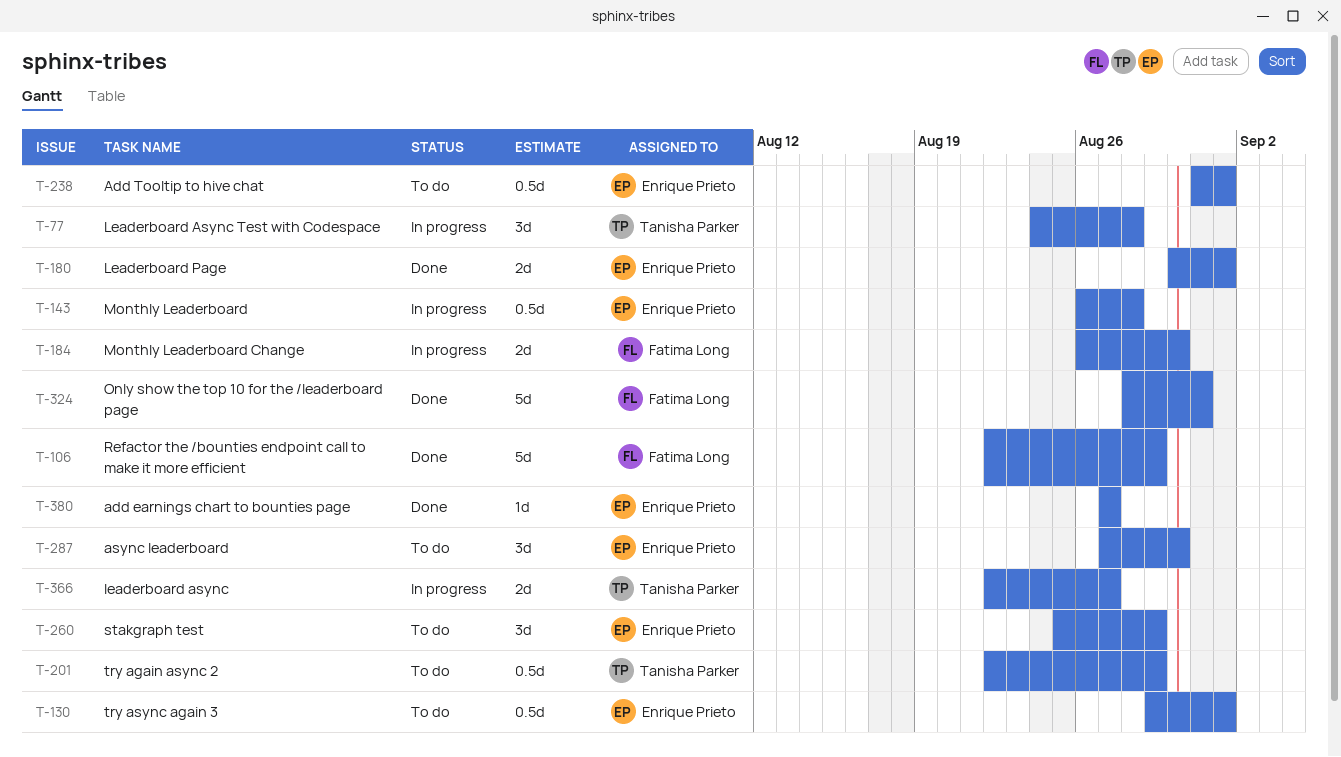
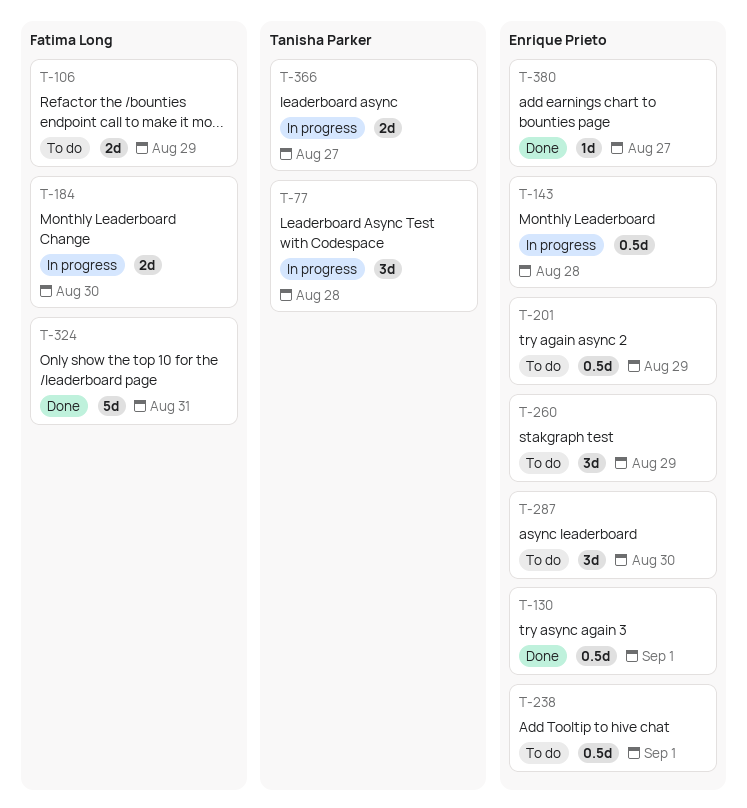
T-106, status: Done -> To do
T-106, estimate: 5d -> 2d
T-130, status: To do -> Done
T-180: present -> none
T-201, owner: Tanisha Parker -> Enrique Prieto

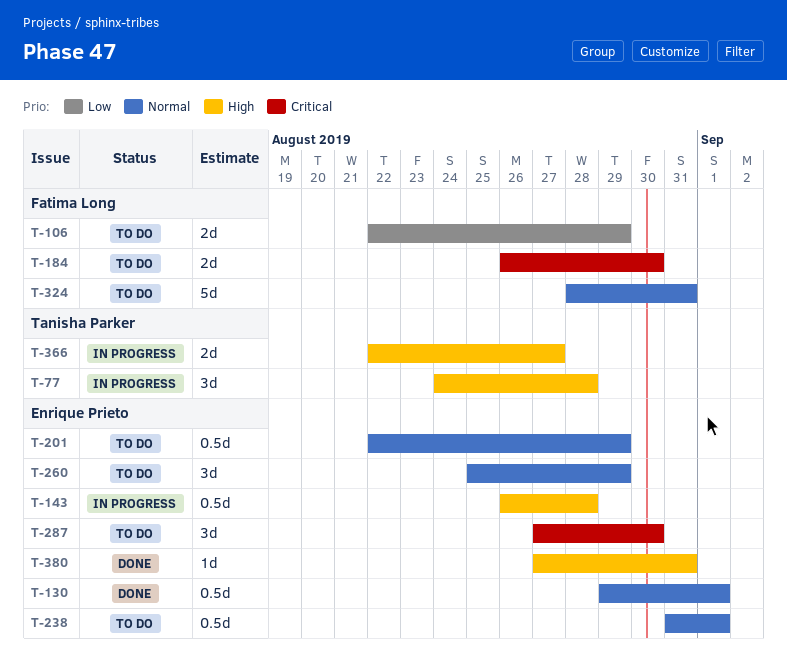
T-184, status: In progress -> To do
T-324, status: Done -> To do
T-380, due: Aug 27 -> Aug 31

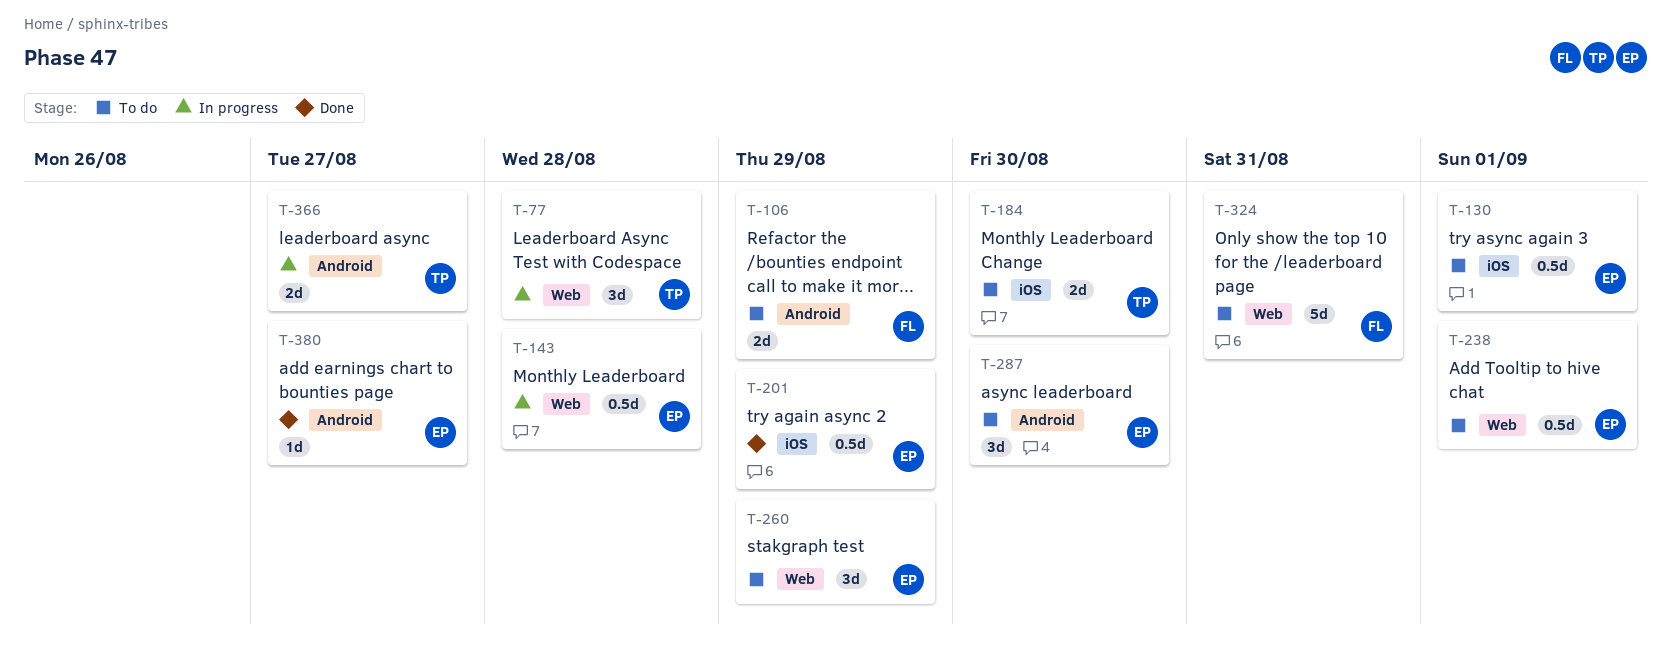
T-130, status: Done -> To do
T-184, owner: Fatima Long -> Tanisha Parker
T-201, status: To do -> Done
T-380, due: Aug 31 -> Aug 27

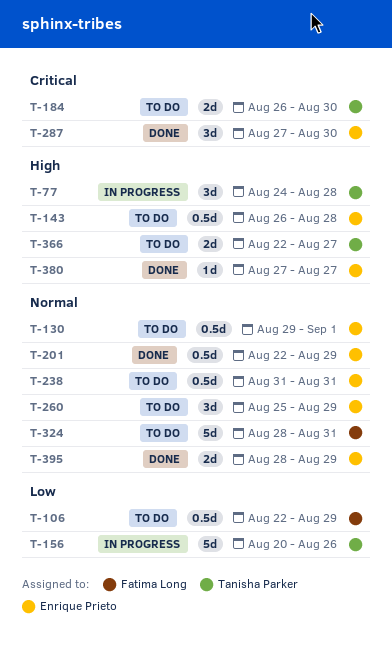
T-106, estimate: 2d -> 0.5d
T-143, status: In progress -> To do
T-156: none -> present
T-238, due: Sep 1 -> Aug 31
T-287, status: To do -> Done
T-366, status: In progress -> To do
T-395: none -> present

